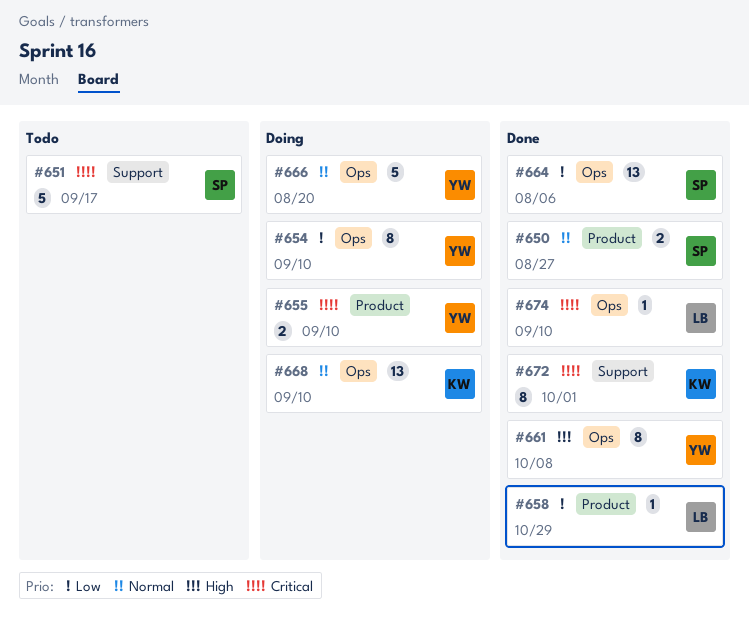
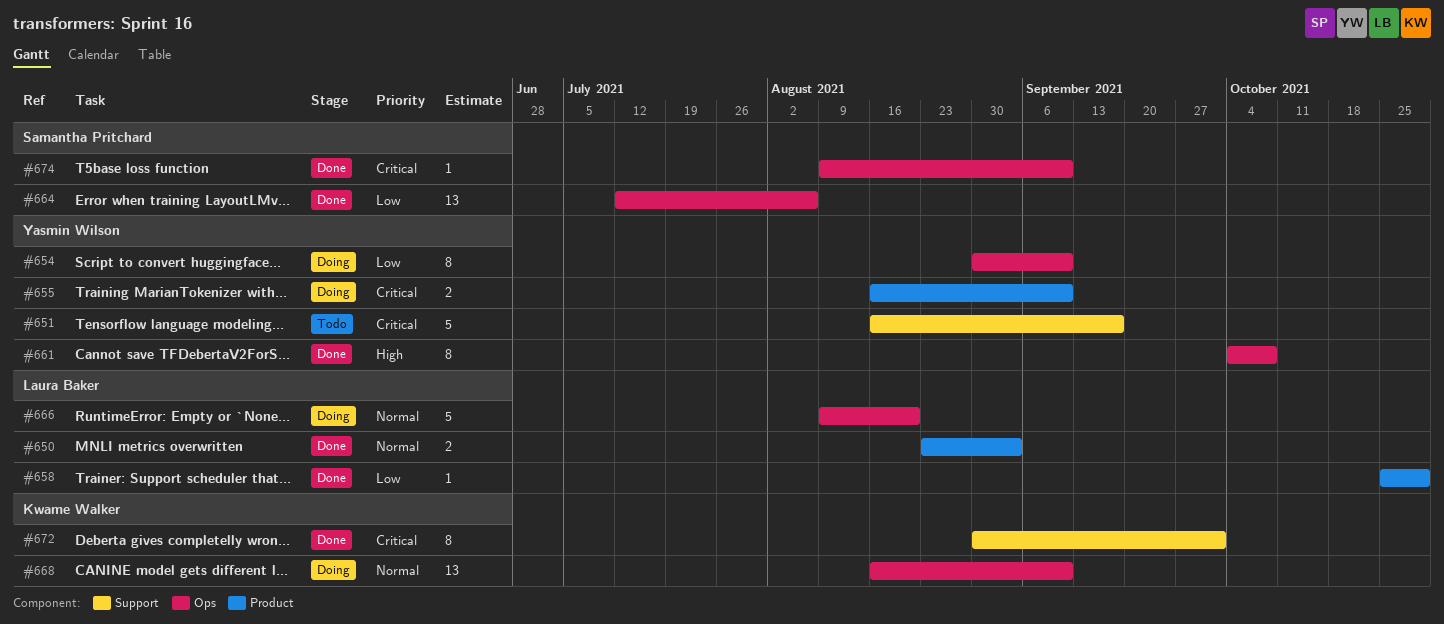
#650, owner: Samantha Pritchard -> Laura Baker
#650, due: Aug 27 -> Sep 3
#651, owner: Samantha Pritchard -> Yasmin Wilson
#666, owner: Yasmin Wilson -> Laura Baker
#674, owner: Laura Baker -> Samantha Pritchard

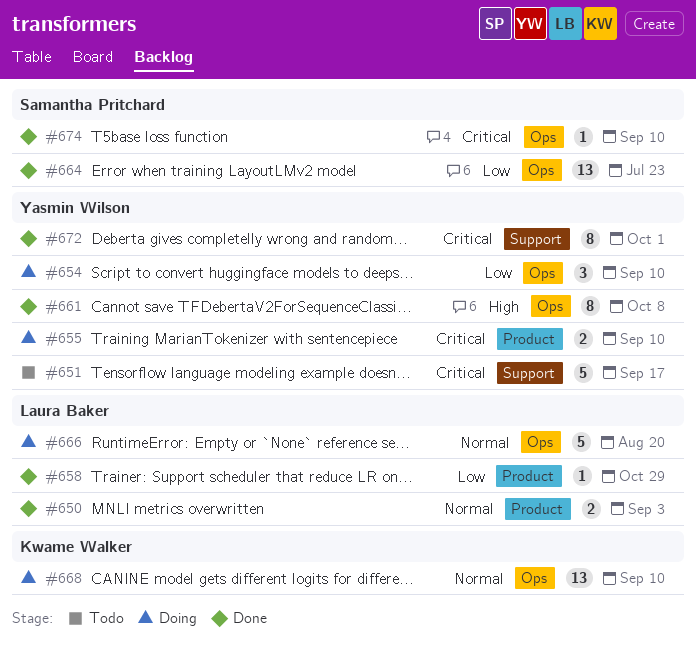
#654, estimate: 8 -> 3
#664, due: Aug 6 -> Jul 23
#672, owner: Kwame Walker -> Yasmin Wilson

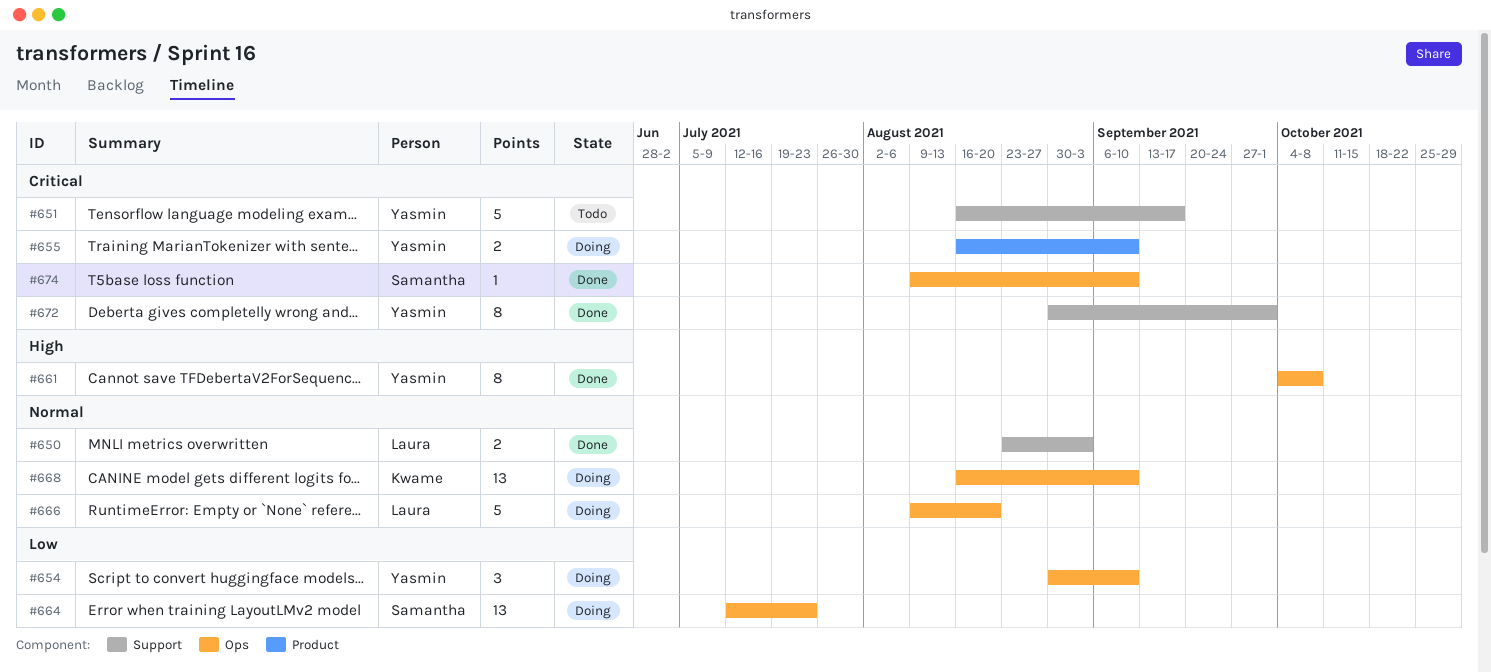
#650, label: Product -> Support
#658: present -> none
#664, status: Done -> Doing

